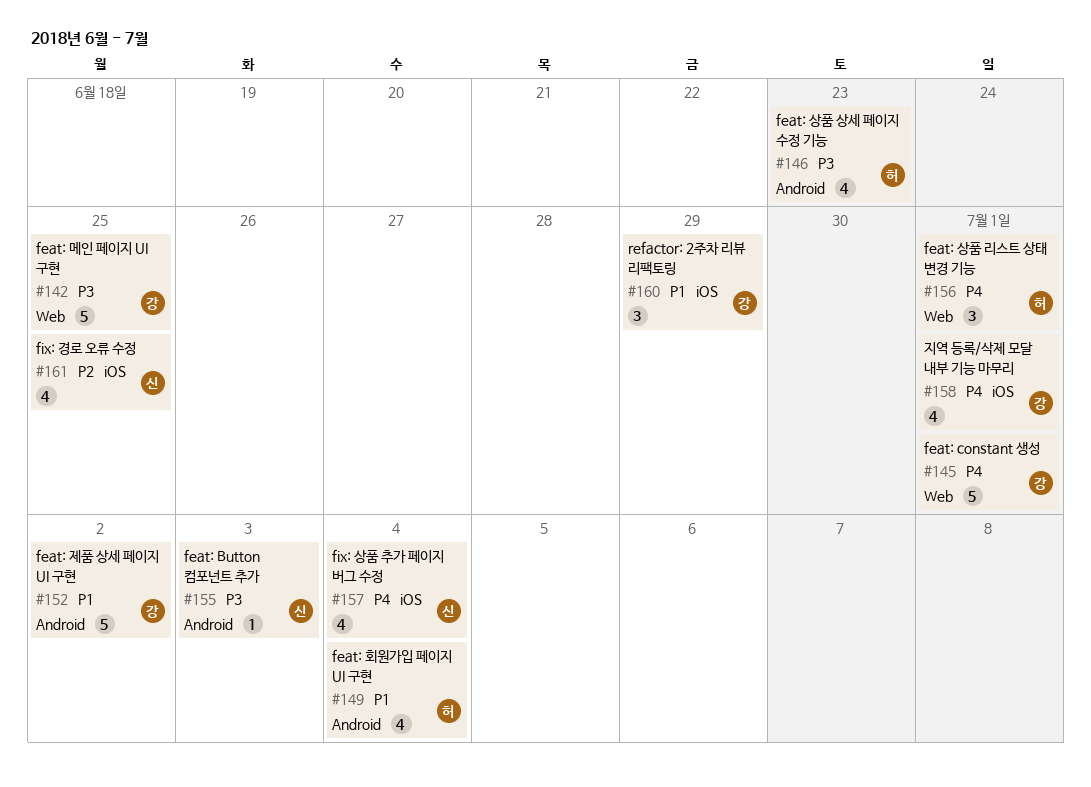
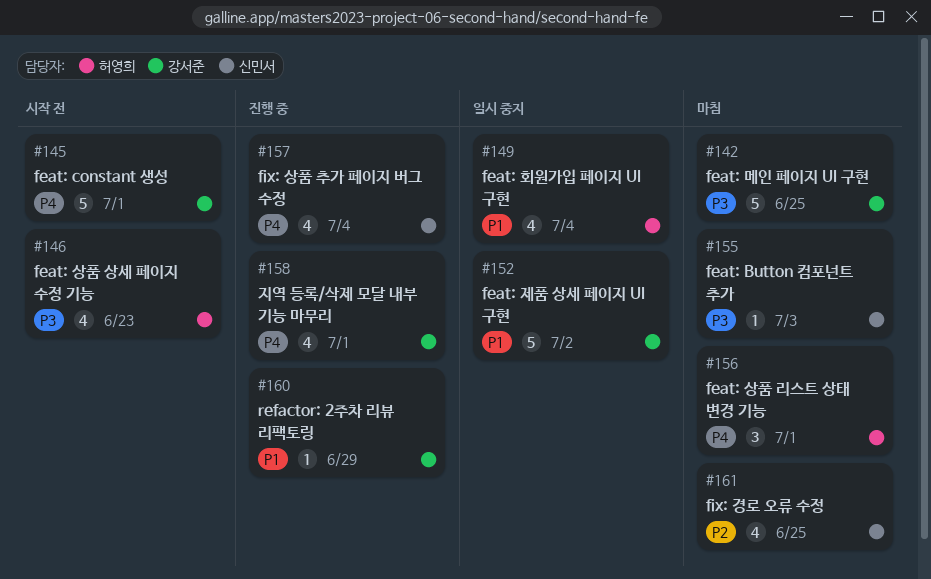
#160, estimate: 3 -> 1

